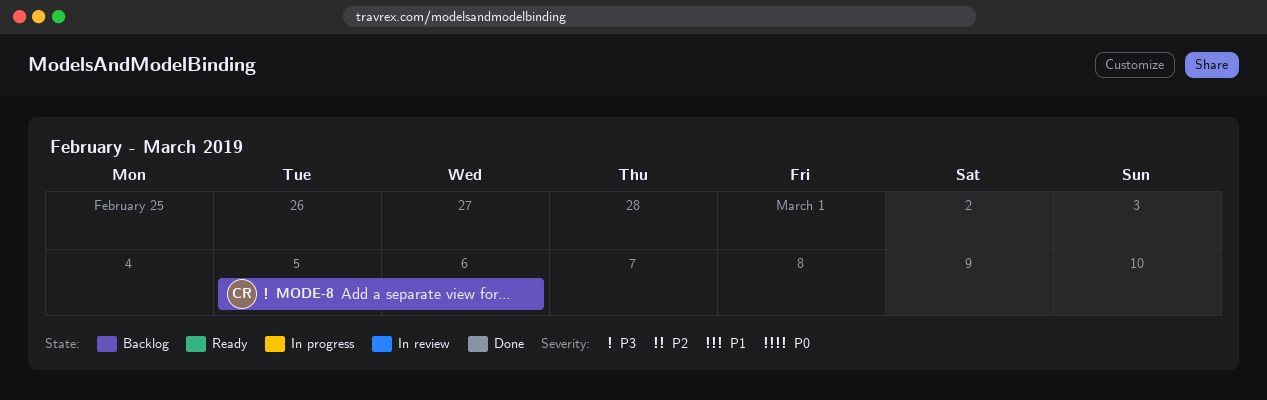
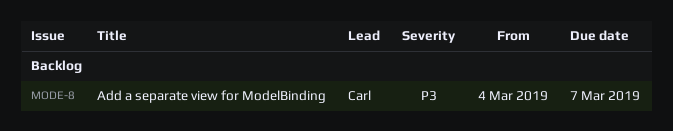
MODE-8, start: Mar 5 -> Mar 4
MODE-8, due: Mar 6 -> Mar 7

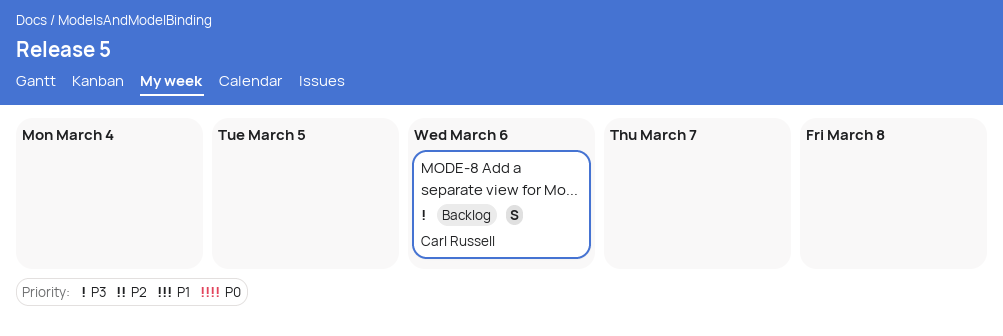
MODE-8, due: Mar 7 -> Mar 6

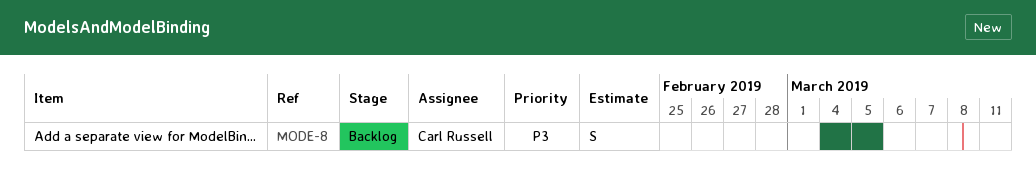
MODE-8, due: Mar 6 -> Mar 5

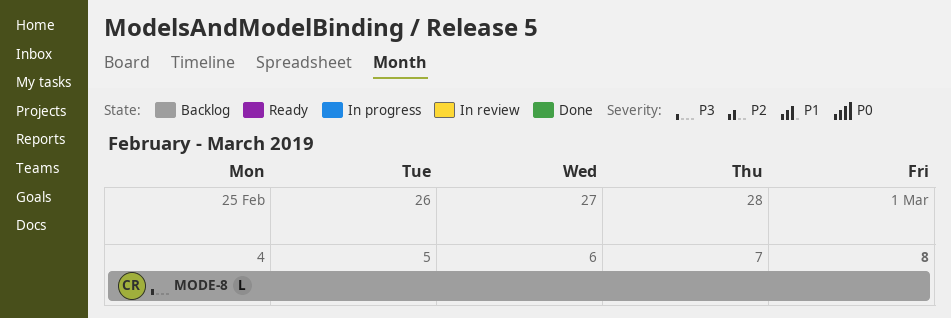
MODE-8, estimate: S -> L
MODE-8, due: Mar 5 -> Mar 8

